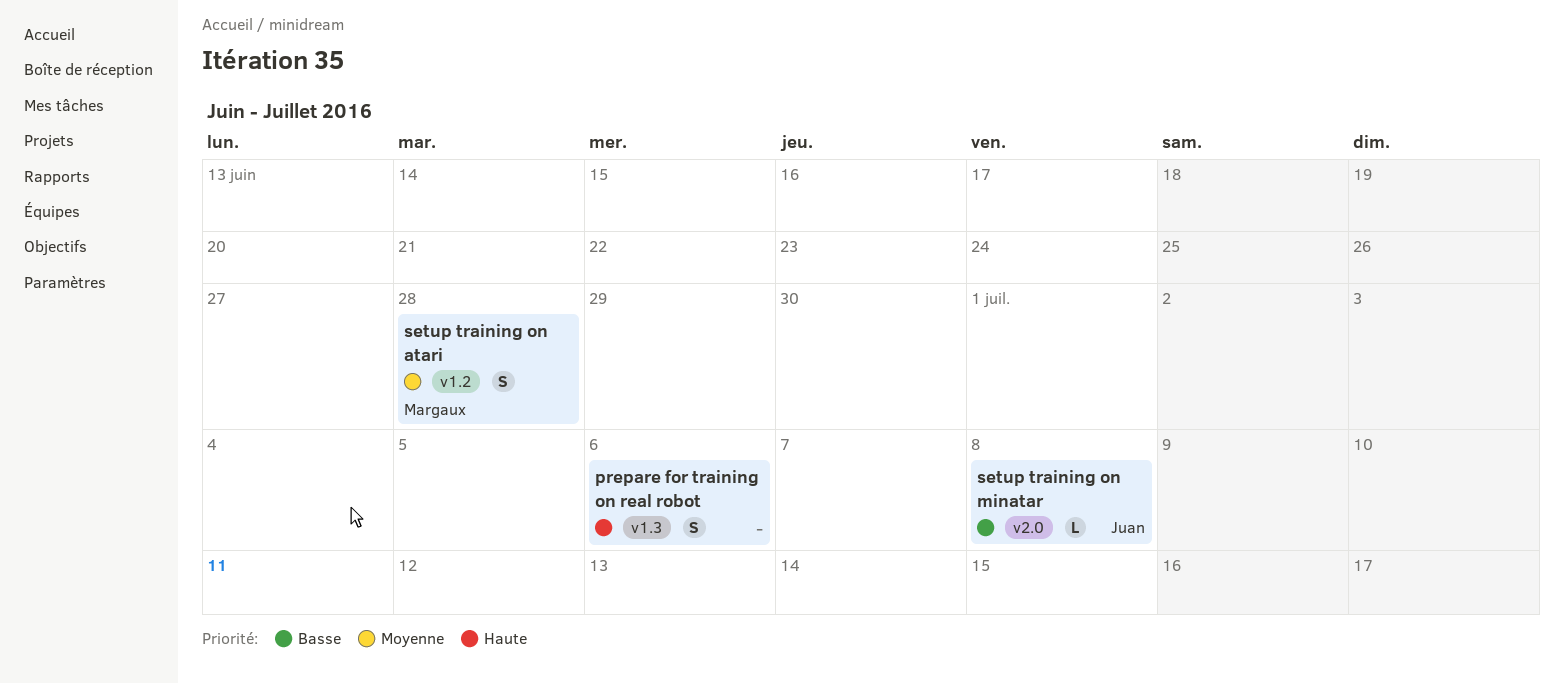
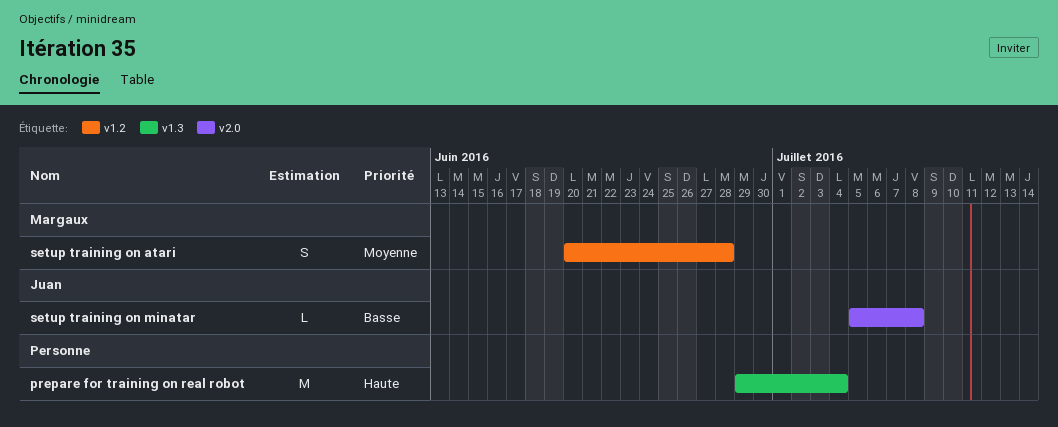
prepare for training on real robot, estimate: S -> M
prepare for training on real robot, due: Jul 6 -> Jul 4

